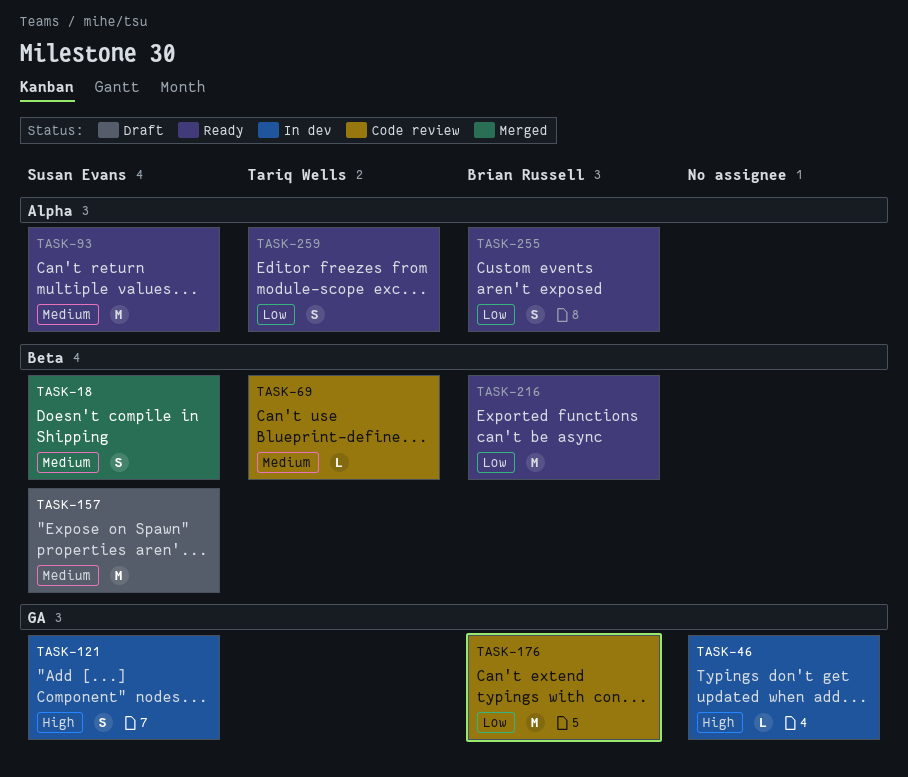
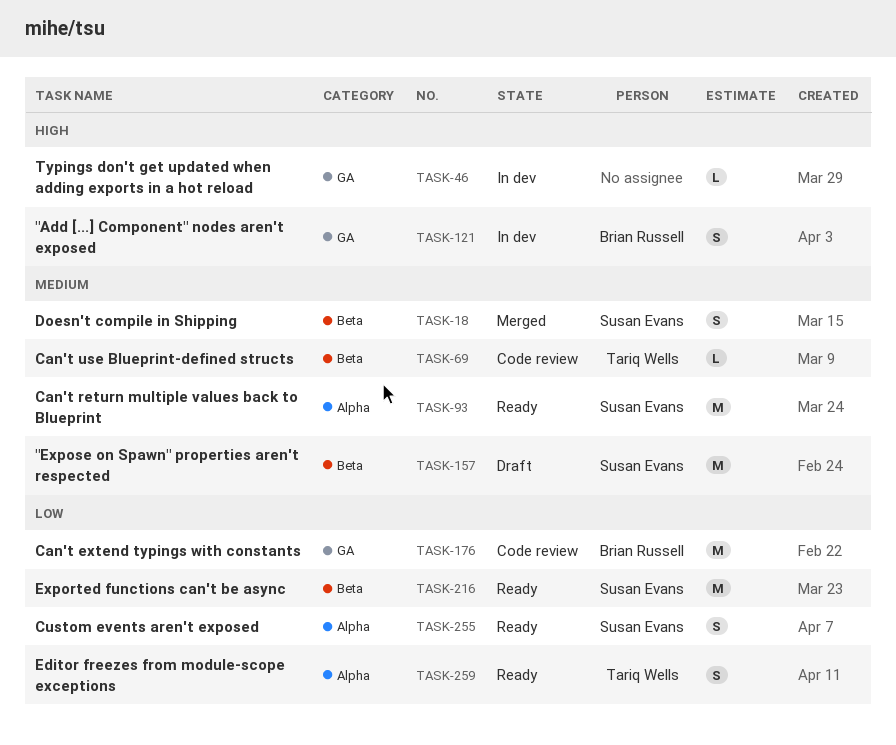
TASK-121, owner: Susan Evans -> Brian Russell
TASK-216, owner: Brian Russell -> Susan Evans
TASK-255, owner: Brian Russell -> Susan Evans

